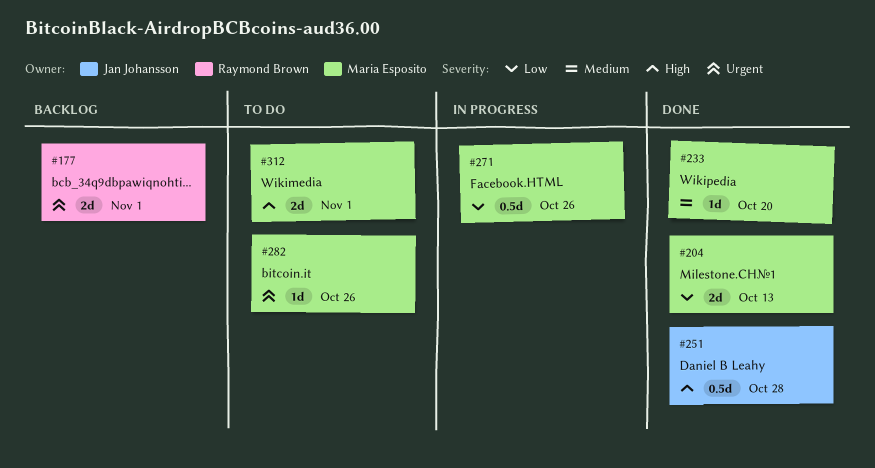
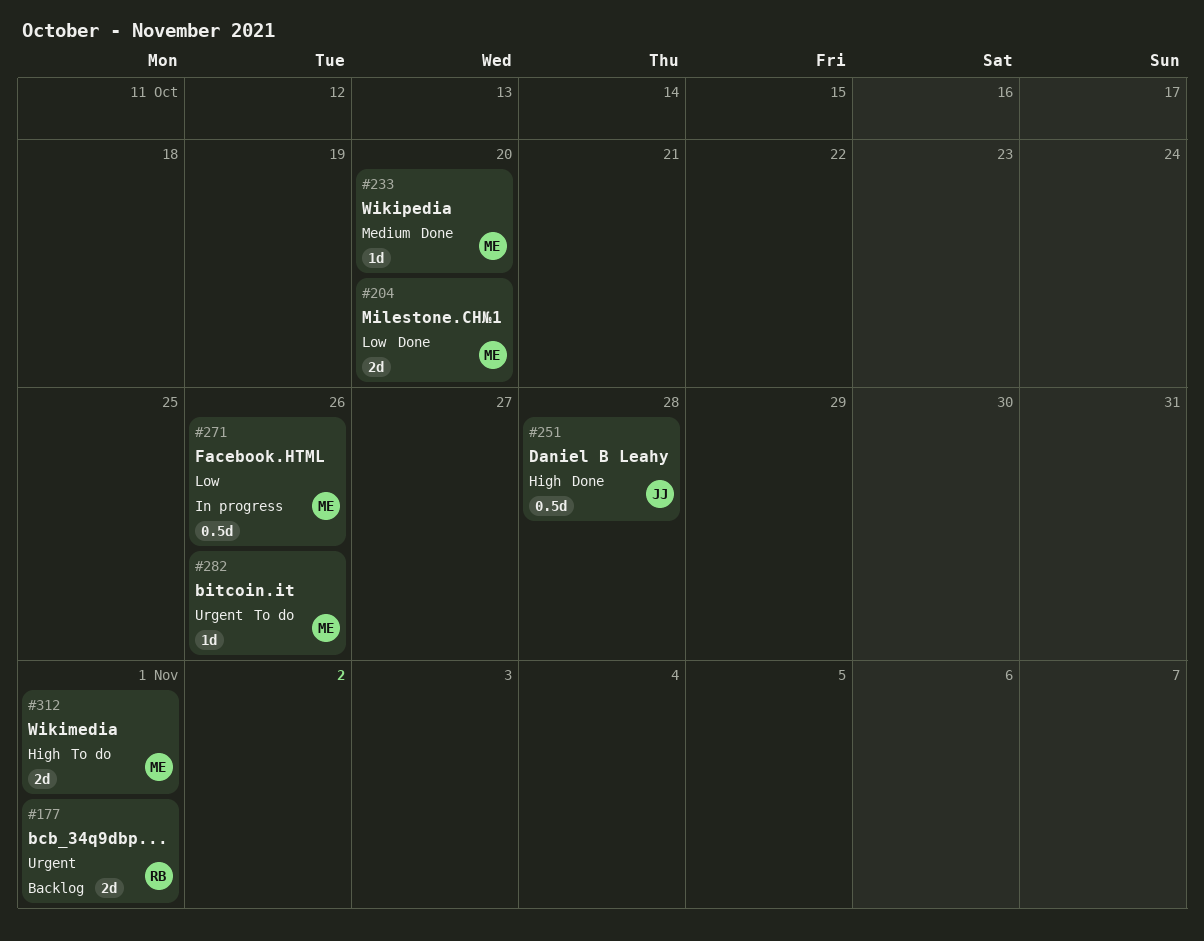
#204, due: Oct 13 -> Oct 20

